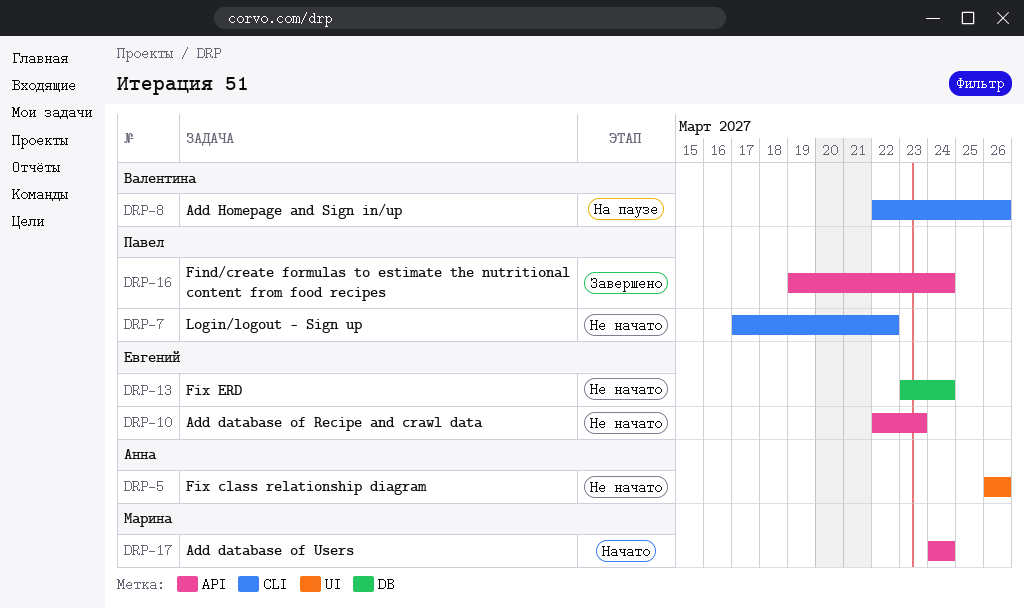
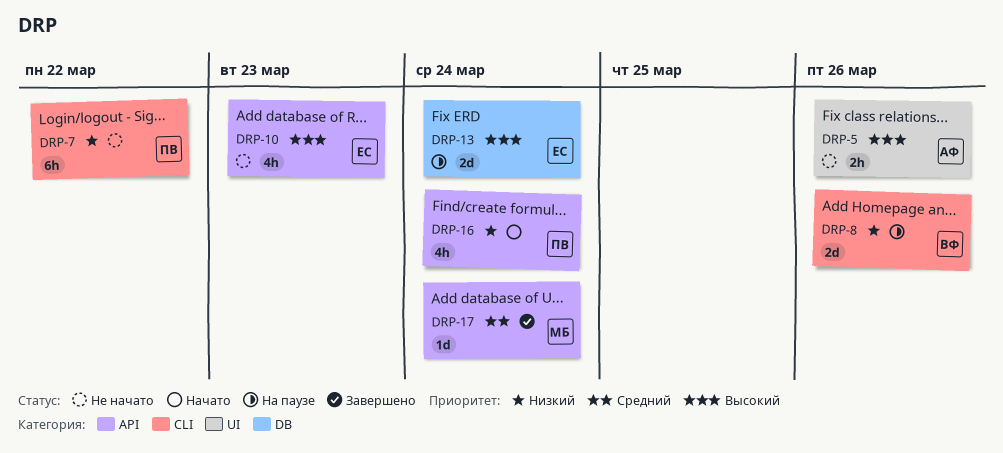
DRP-13, status: Не начато -> На паузе
DRP-16, status: Завершено -> Начато
DRP-17, status: Начато -> Завершено

